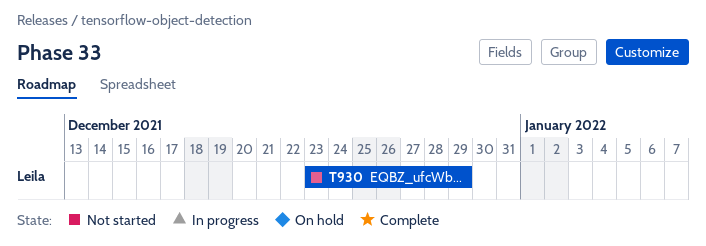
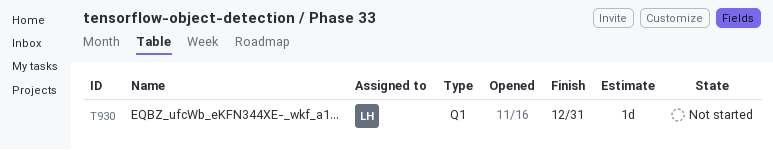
T930, due: Dec 29 -> Dec 31

